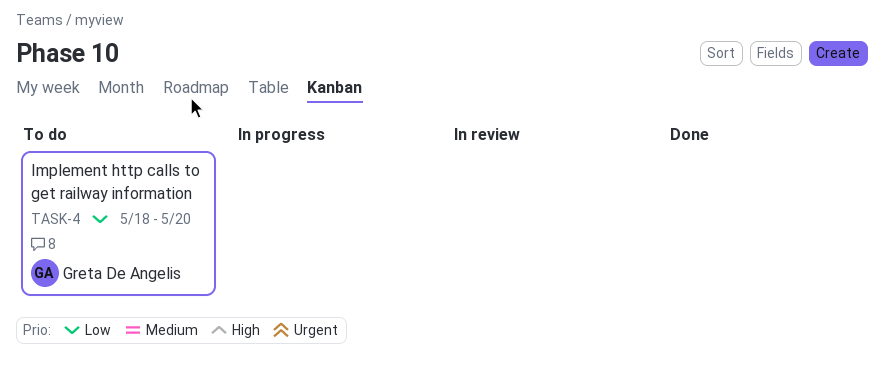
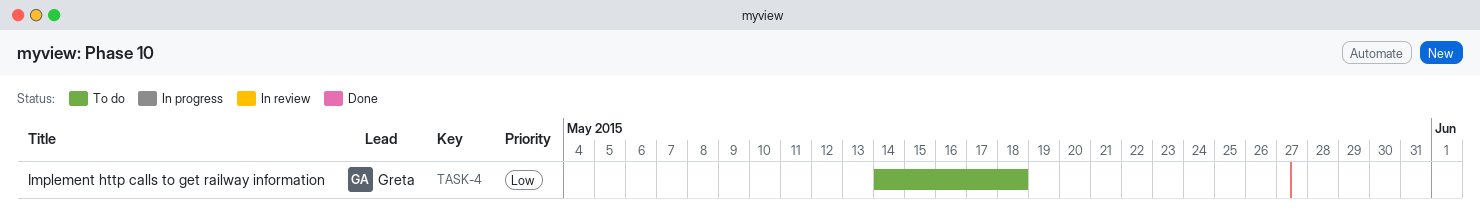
TASK-4, start: May 18 -> May 14
TASK-4, due: May 20 -> May 18

